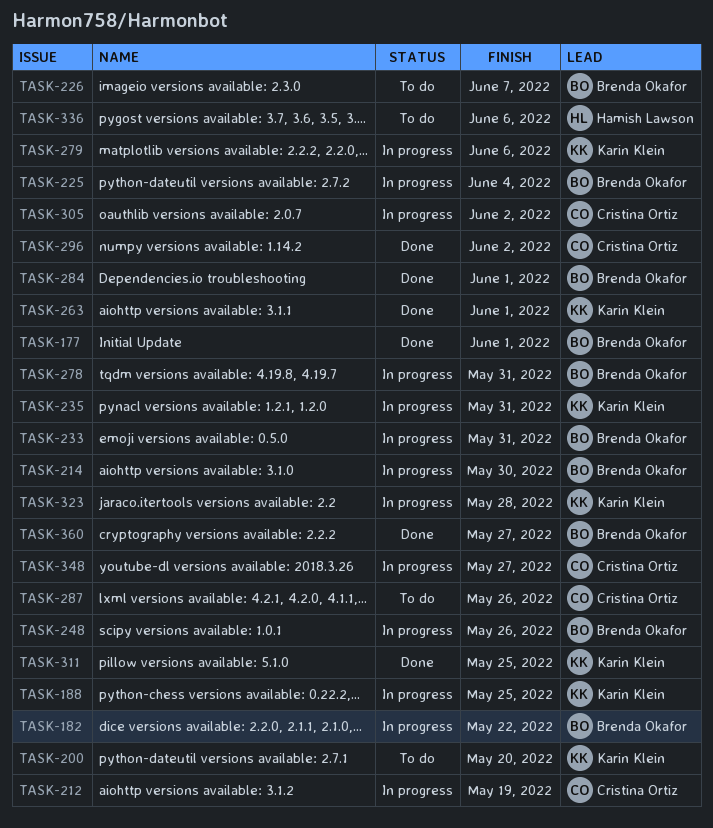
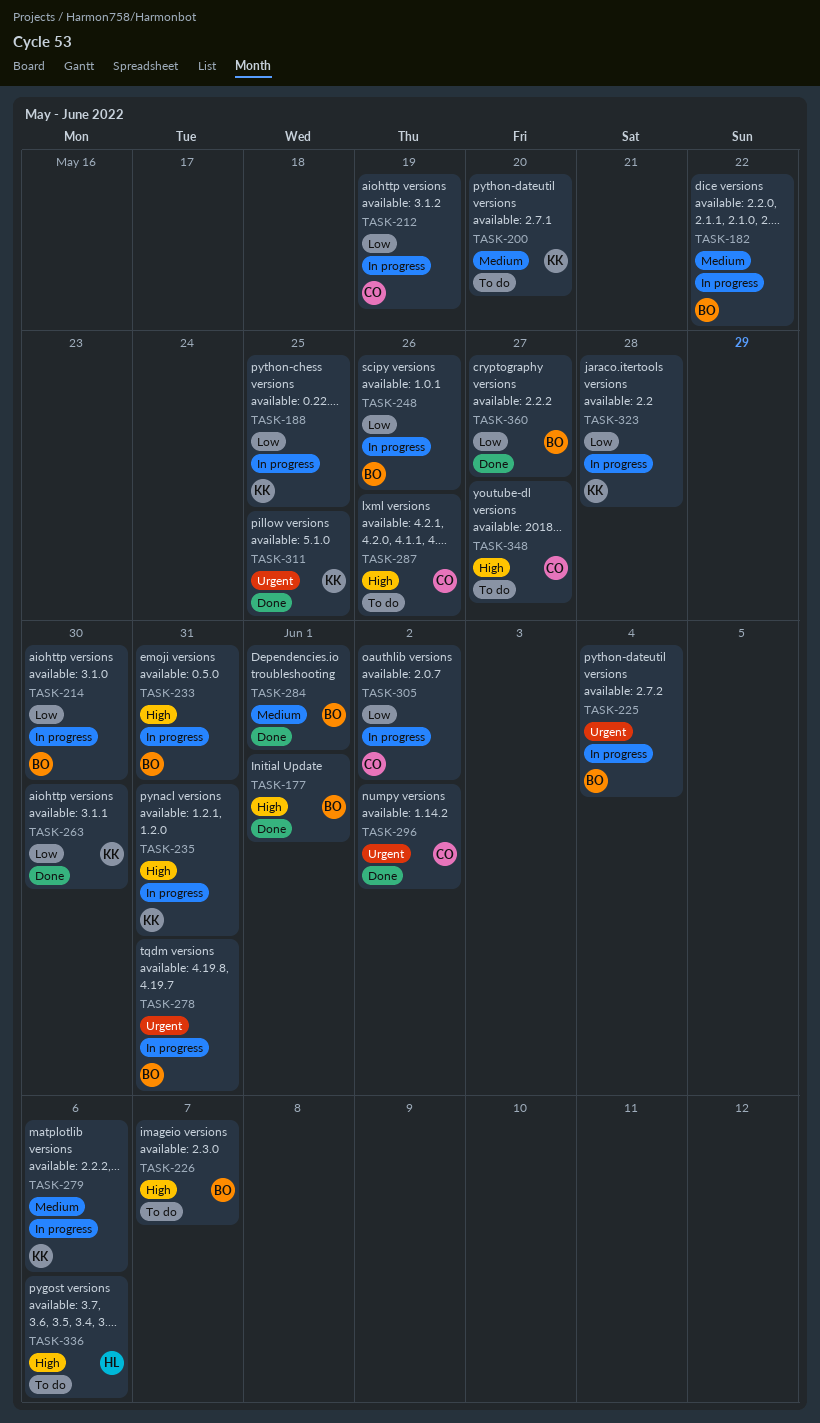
TASK-263, due: Jun 1 -> May 30
TASK-348, status: In progress -> To do

